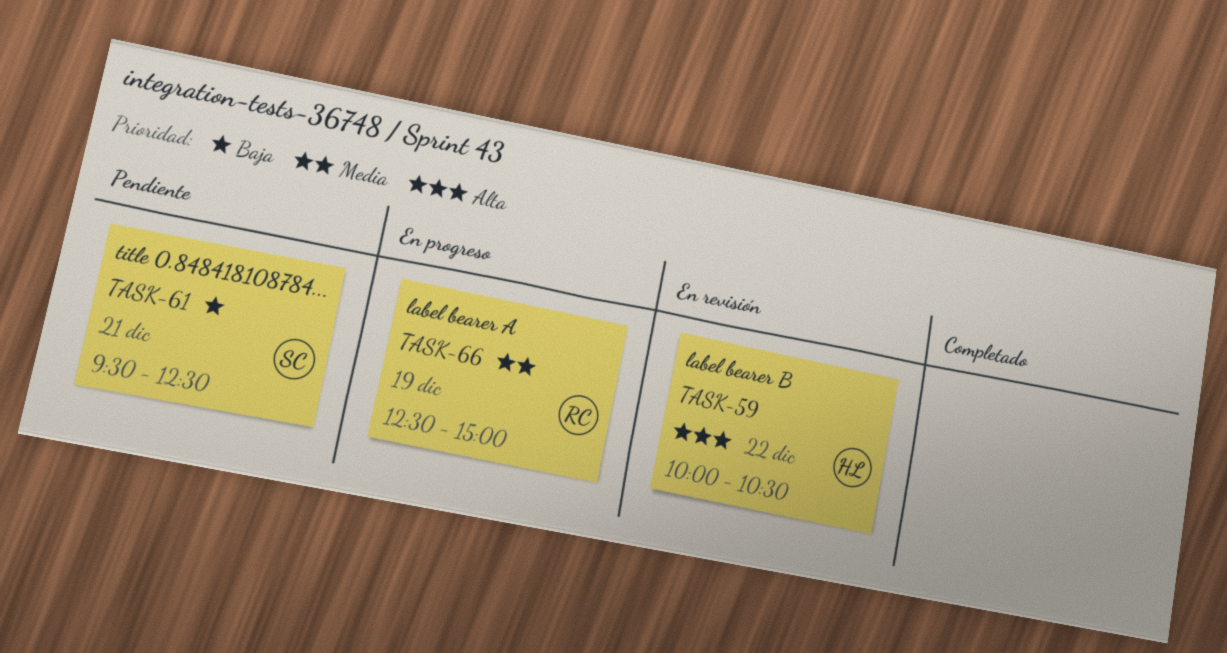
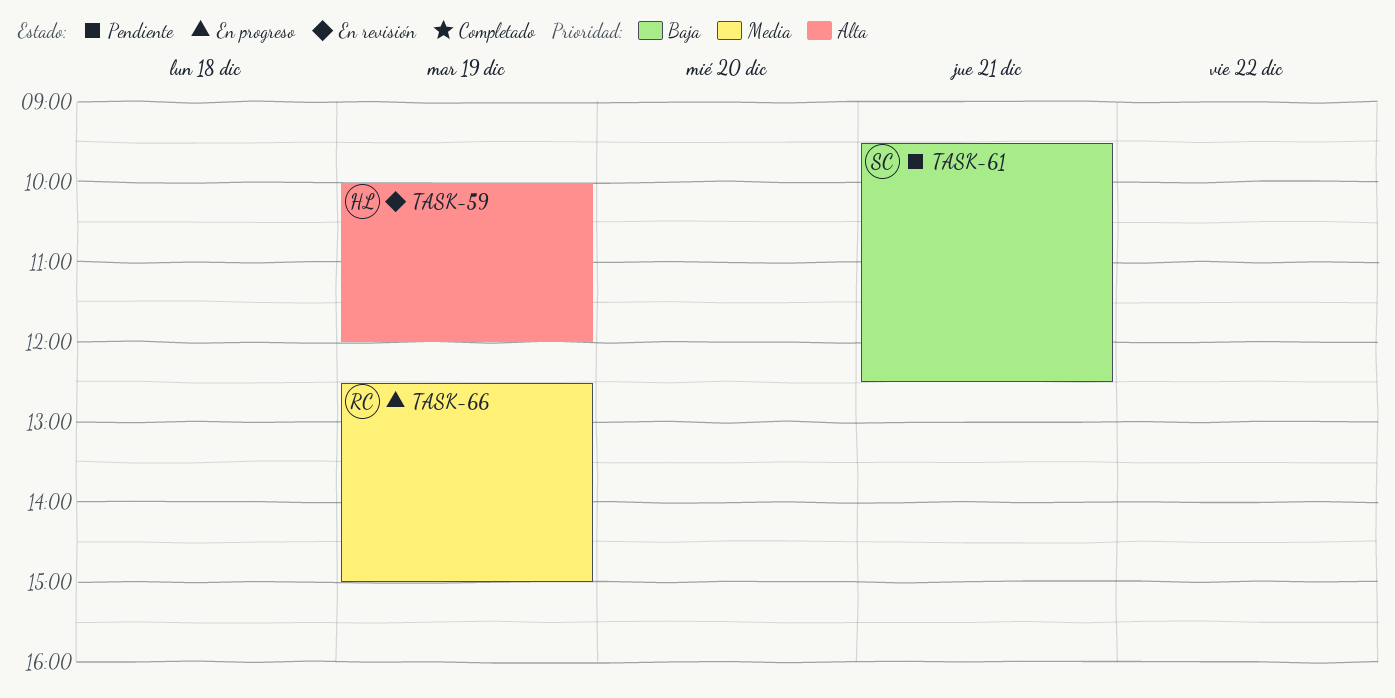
TASK-59, day: Dec 22 -> Dec 19
TASK-59, ends: 10:30 -> 12:00

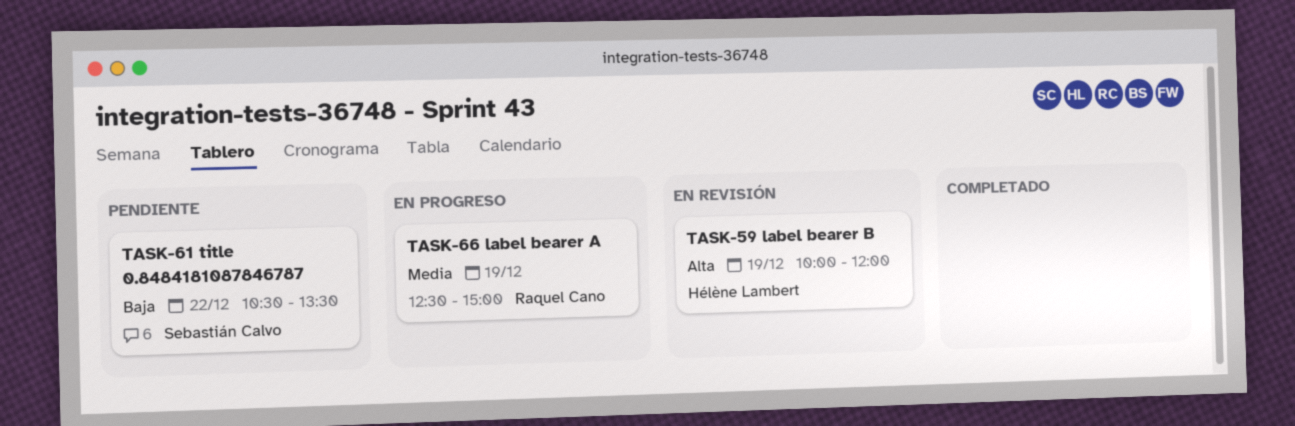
TASK-61, day: Dec 21 -> Dec 22
TASK-61, begins: 09:30 -> 10:30
TASK-61, ends: 12:30 -> 13:30

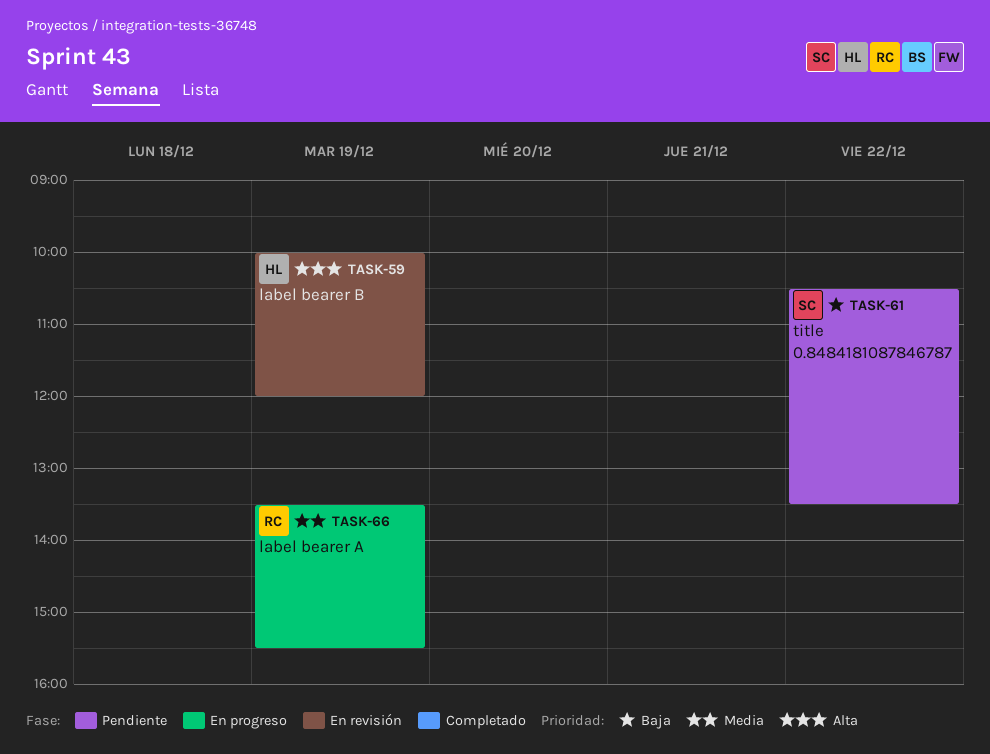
TASK-66, begins: 12:30 -> 13:30
TASK-66, ends: 15:00 -> 15:30

